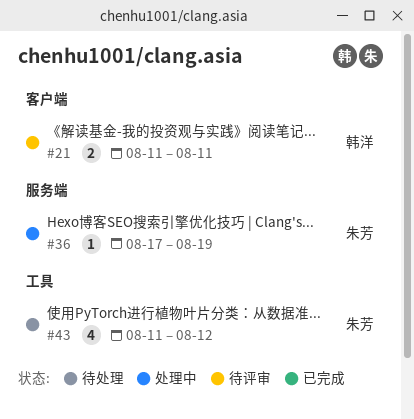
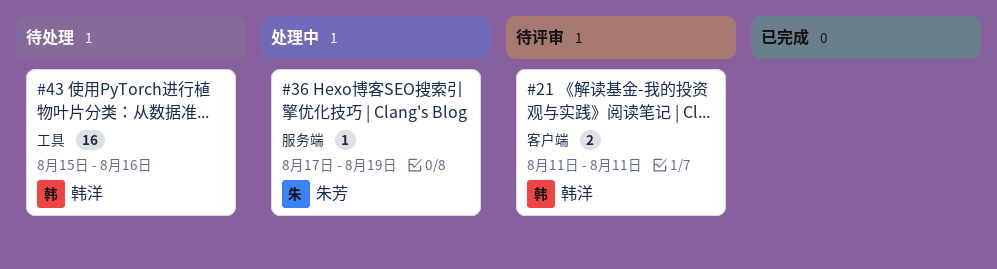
#43, owner: 朱芳 -> 韩洋
#43, estimate: 4 -> 16
#43, start: Aug 11 -> Aug 15
#43, due: Aug 12 -> Aug 16

